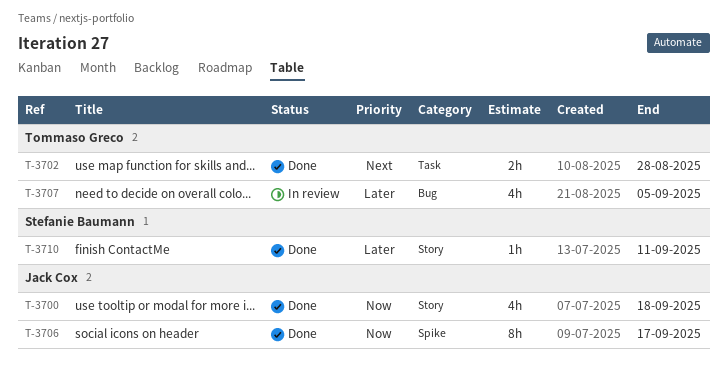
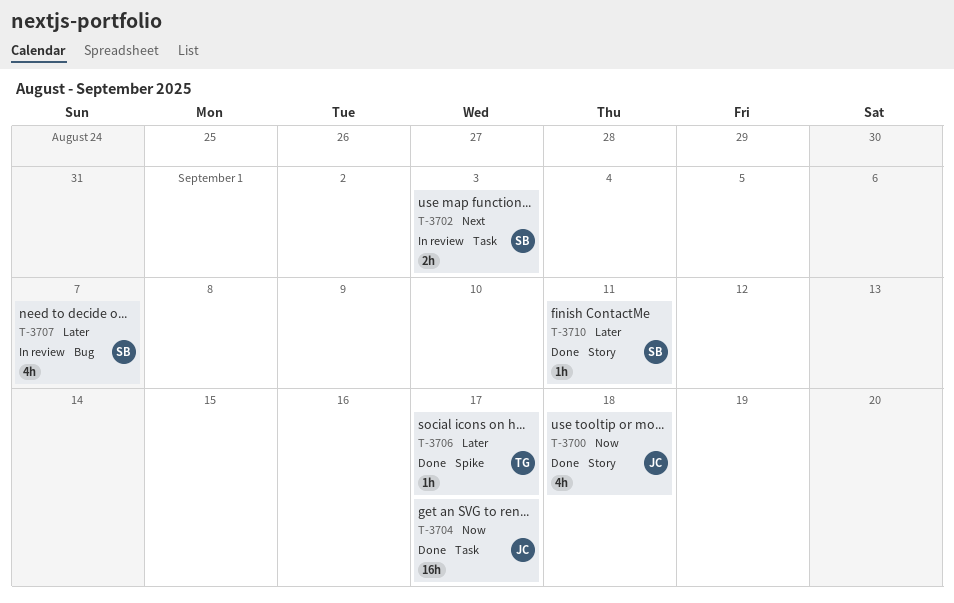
T-3702, status: Done -> In review
T-3702, owner: Tommaso Greco -> Stefanie Baumann
T-3702, due: Aug 28 -> Sep 3
T-3704: none -> present
T-3706, owner: Jack Cox -> Tommaso Greco
T-3706, priority: Now -> Later
T-3706, estimate: 8h -> 1h
T-3707, owner: Tommaso Greco -> Stefanie Baumann
T-3707, due: Sep 5 -> Sep 7

